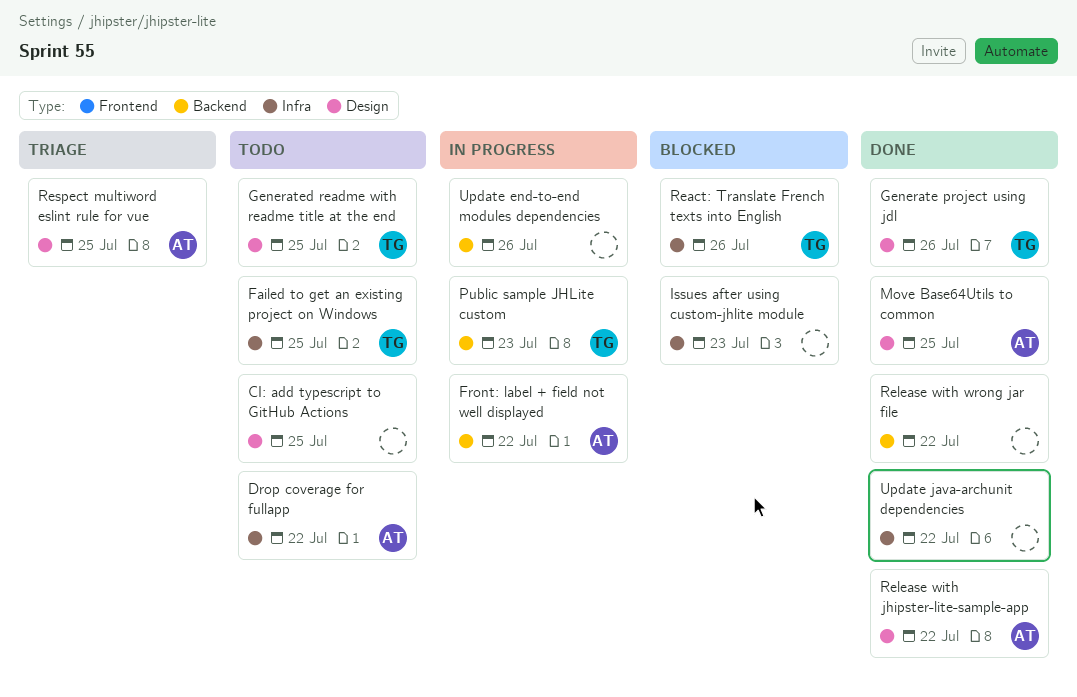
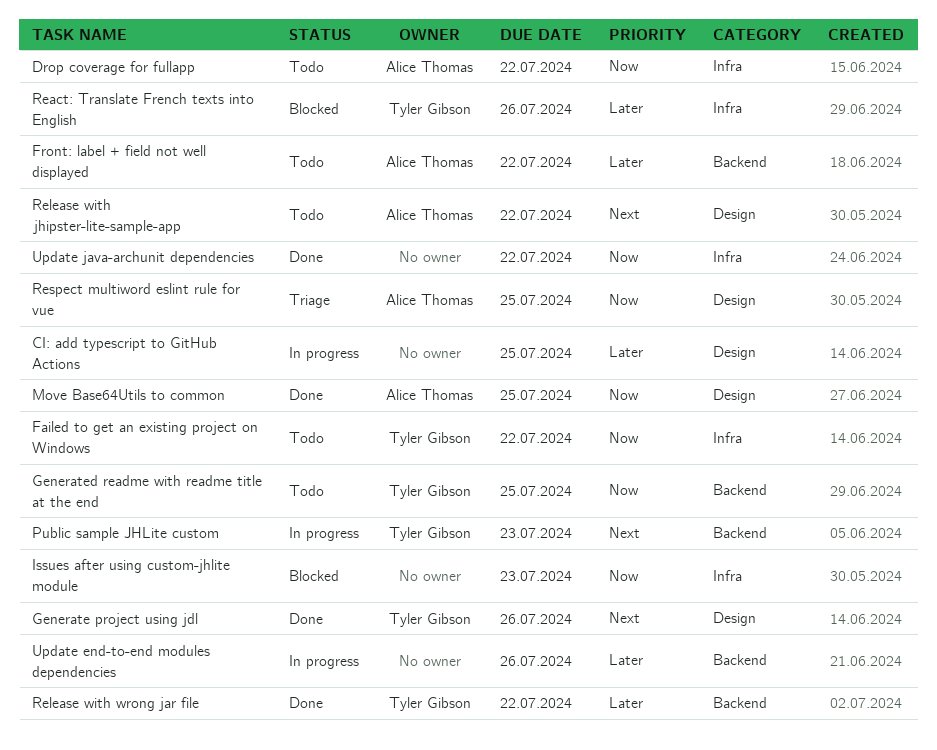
CI: add typescript to GitHub Actions, status: Todo -> In progress
Failed to get an existing project on Windows, due: Jul 25 -> Jul 22
Front: label + field not well displayed, status: In progress -> Todo
Generated readme with readme title at the end, label: Design -> Backend
Release with jhipster-lite-sample-app, status: Done -> Todo
Release with wrong jar file, owner: none -> Tyler Gibson

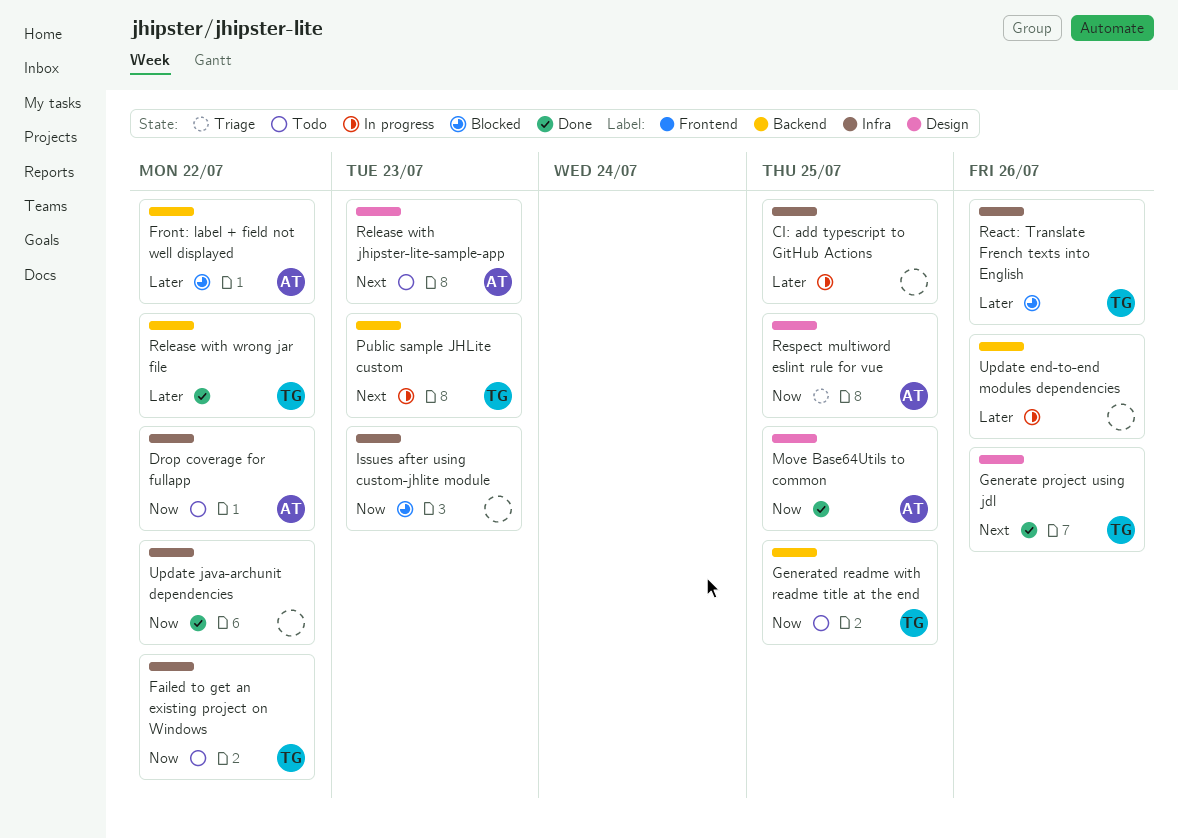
CI: add typescript to GitHub Actions, label: Design -> Infra
Front: label + field not well displayed, status: Todo -> Blocked
Release with jhipster-lite-sample-app, due: Jul 22 -> Jul 23

